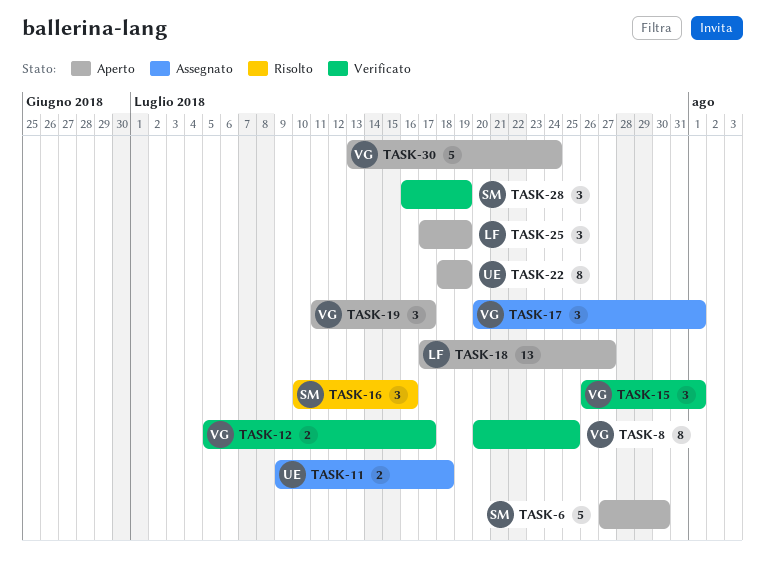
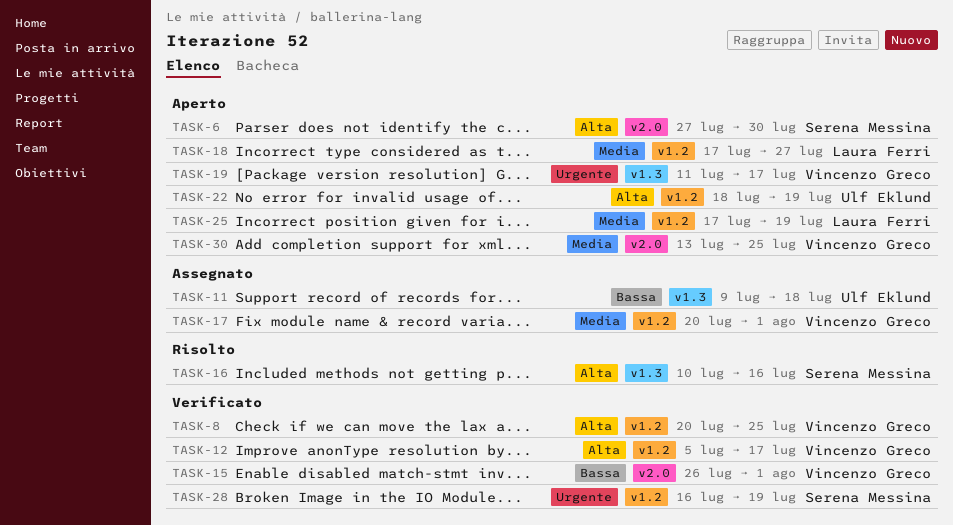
TASK-30, due: Jul 24 -> Jul 25

